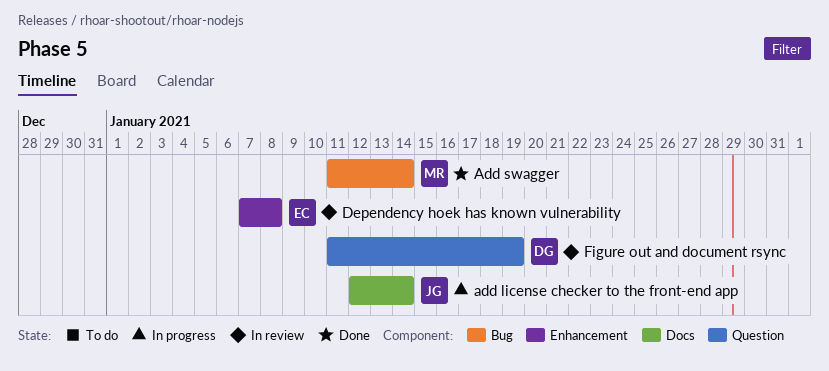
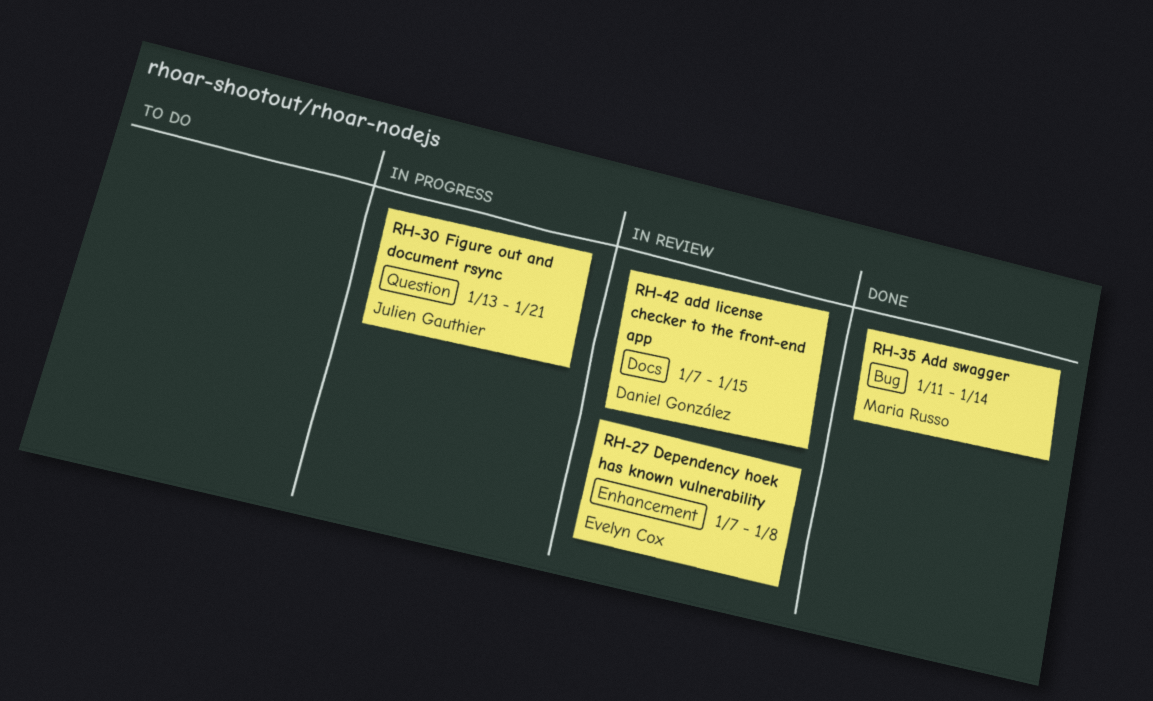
add license checker to the front-end app, status: In progress -> In review
add license checker to the front-end app, owner: Julien Gauthier -> Daniel González
add license checker to the front-end app, start: Jan 12 -> Jan 7
add license checker to the front-end app, due: Jan 14 -> Jan 15
Figure out and document rsync, status: In review -> In progress
Figure out and document rsync, owner: Daniel González -> Julien Gauthier
Figure out and document rsync, start: Jan 11 -> Jan 13
Figure out and document rsync, due: Jan 19 -> Jan 21

